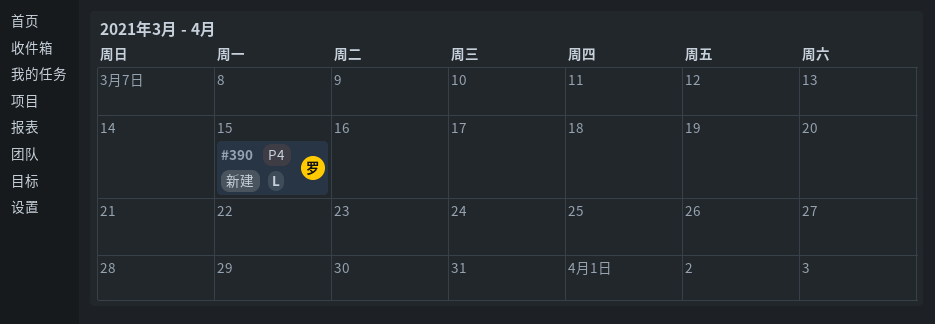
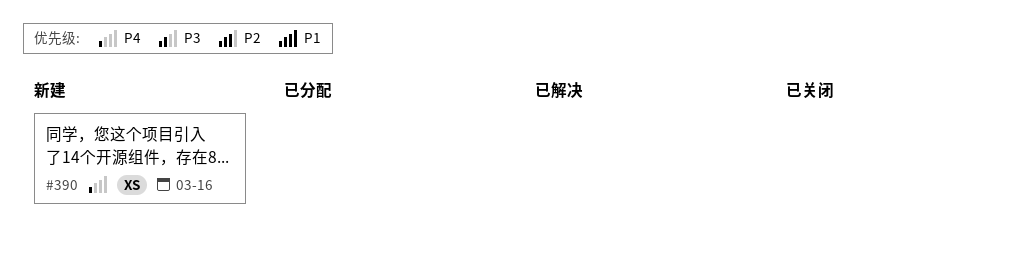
#390, estimate: L -> XS
#390, due: Mar 15 -> Mar 16

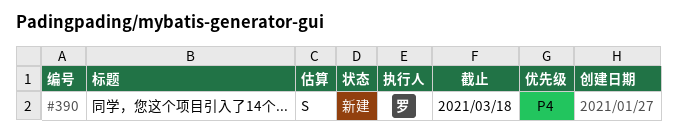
#390, estimate: XS -> S
#390, due: Mar 16 -> Mar 18

